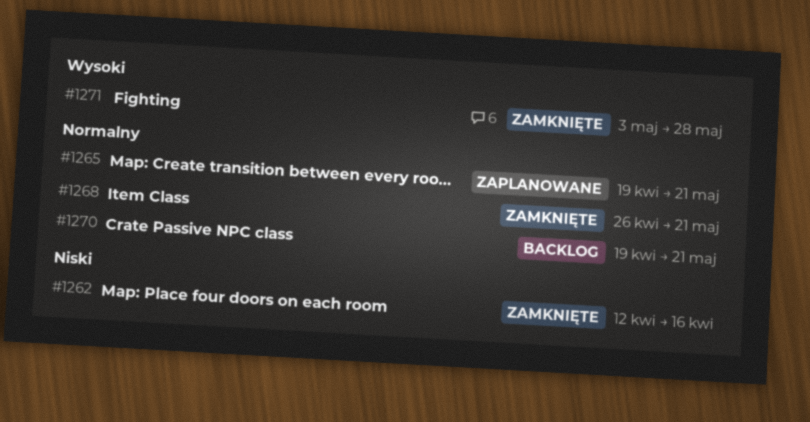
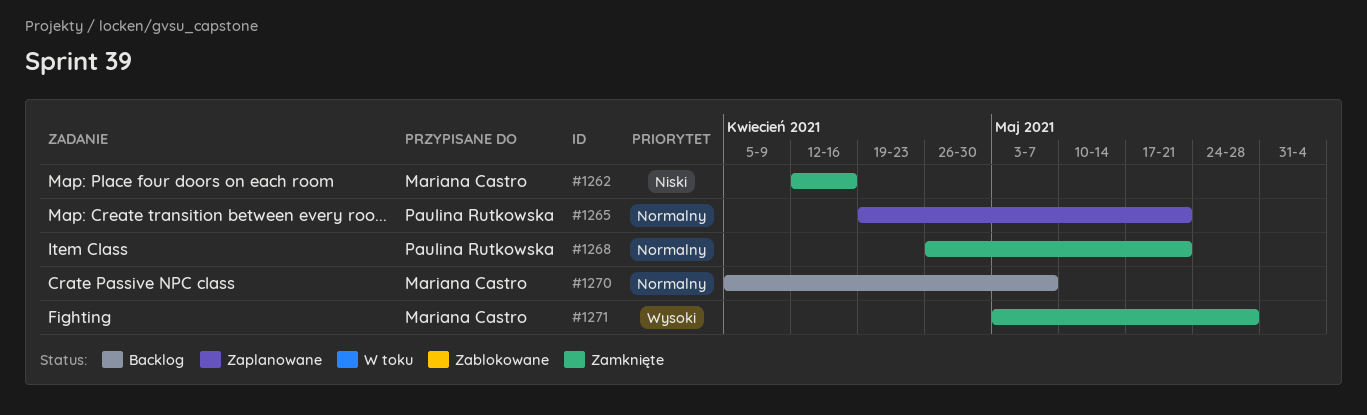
#1270, start: Apr 19 -> Apr 5
#1270, due: May 21 -> May 7

